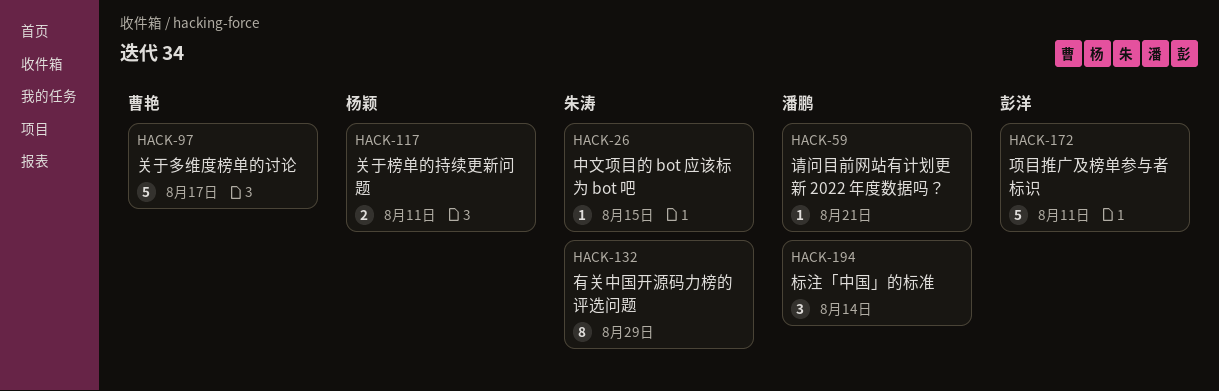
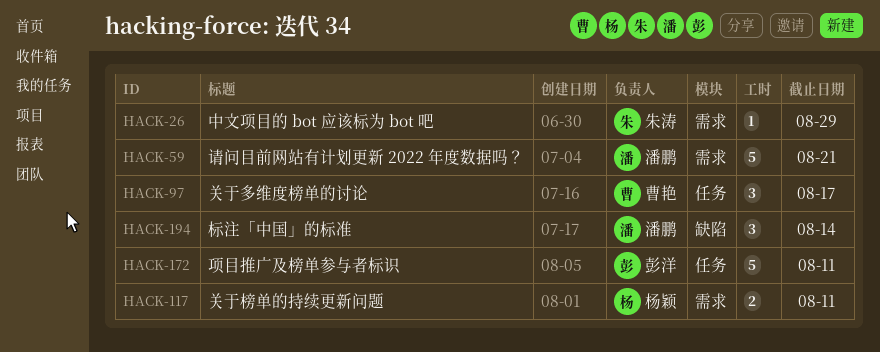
HACK-26, due: Aug 15 -> Aug 29
HACK-59, estimate: 1 -> 5
HACK-97, estimate: 5 -> 3
HACK-132: present -> none

